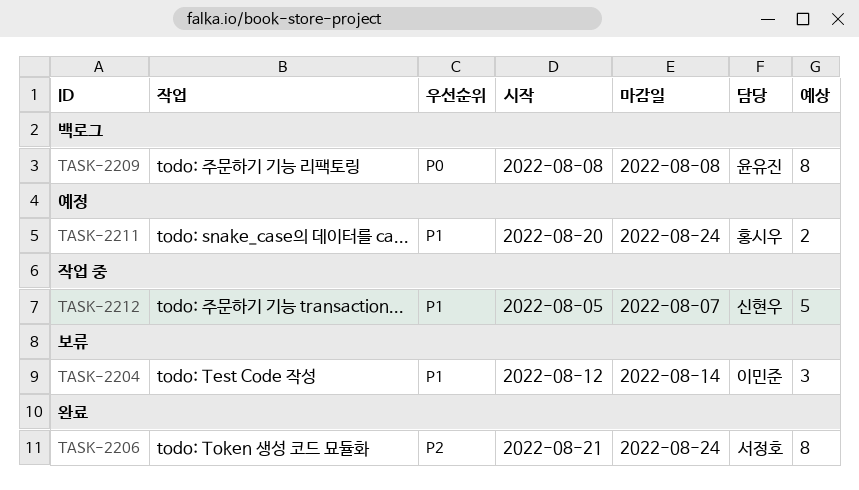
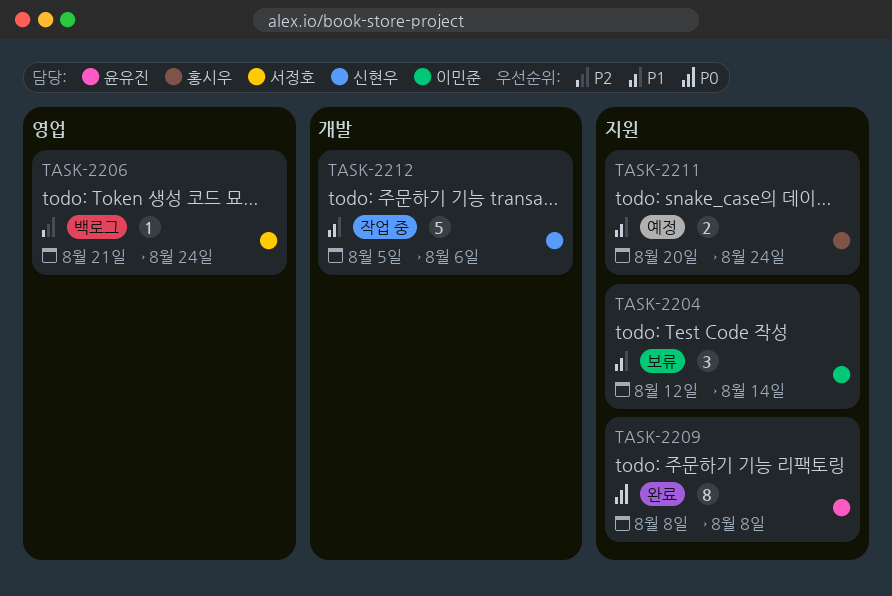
TASK-2206, status: 완료 -> 백로그
TASK-2206, estimate: 8 -> 1
TASK-2209, status: 백로그 -> 완료
TASK-2212, due: Aug 7 -> Aug 6

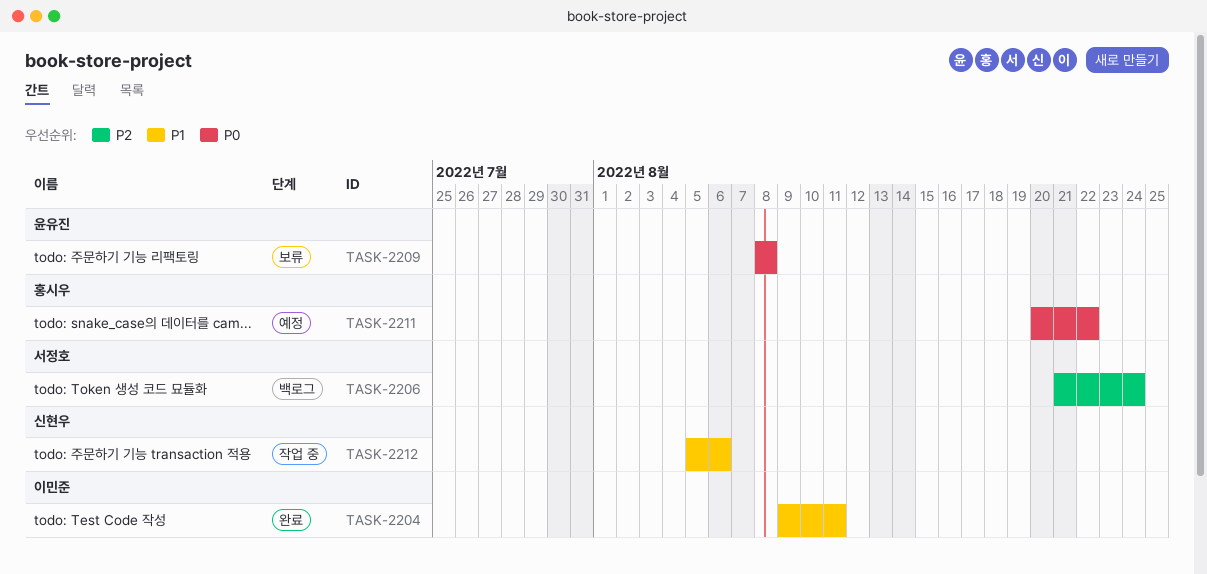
TASK-2204, status: 보류 -> 완료
TASK-2204, start: Aug 12 -> Aug 9
TASK-2204, due: Aug 14 -> Aug 11
TASK-2209, status: 완료 -> 보류
TASK-2211, priority: P1 -> P0
TASK-2211, due: Aug 24 -> Aug 22

